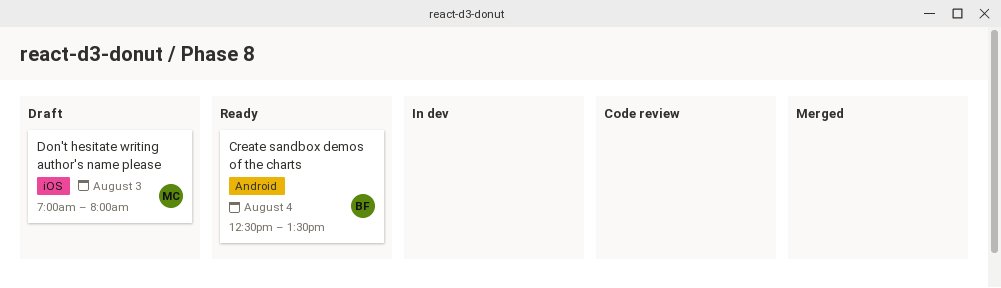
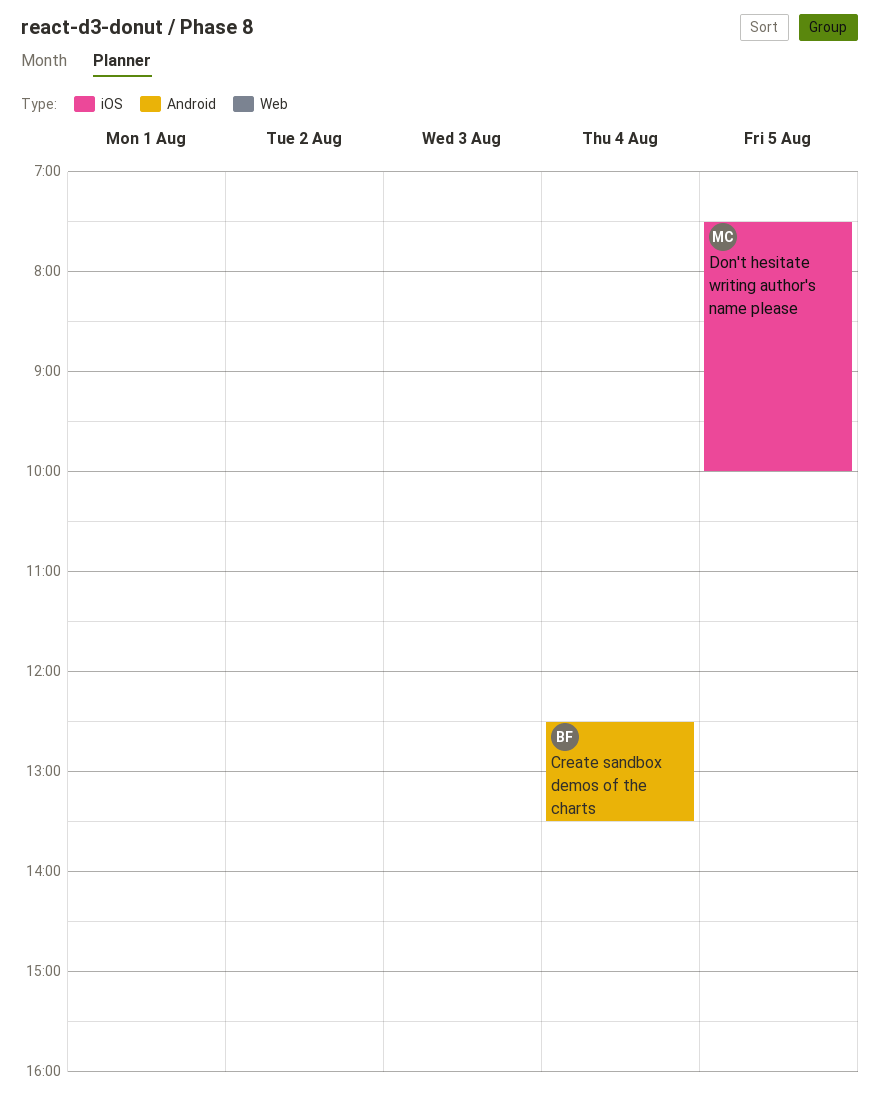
Don't hesitate writing author's name please, day: Aug 3 -> Aug 5
Don't hesitate writing author's name please, begins: 07:00 -> 07:30
Don't hesitate writing author's name please, ends: 08:00 -> 10:00

